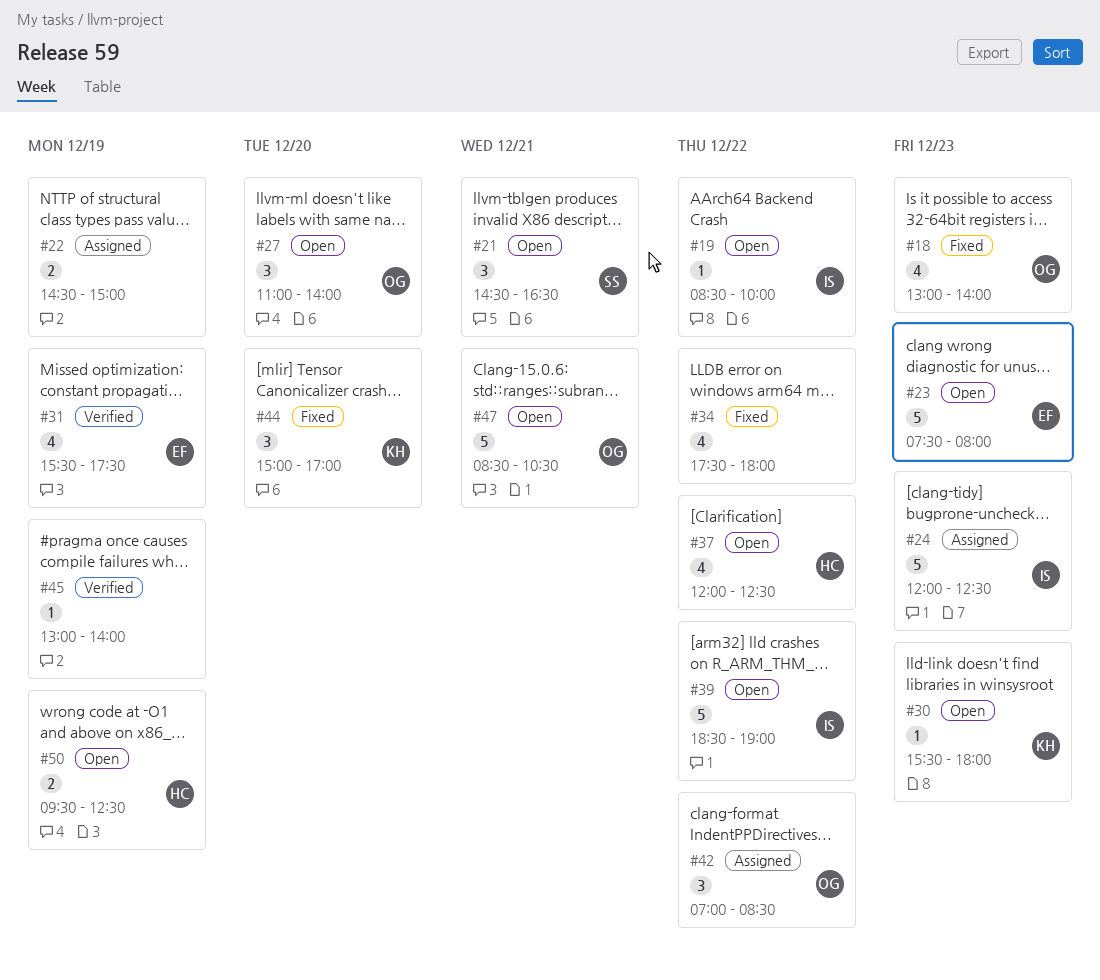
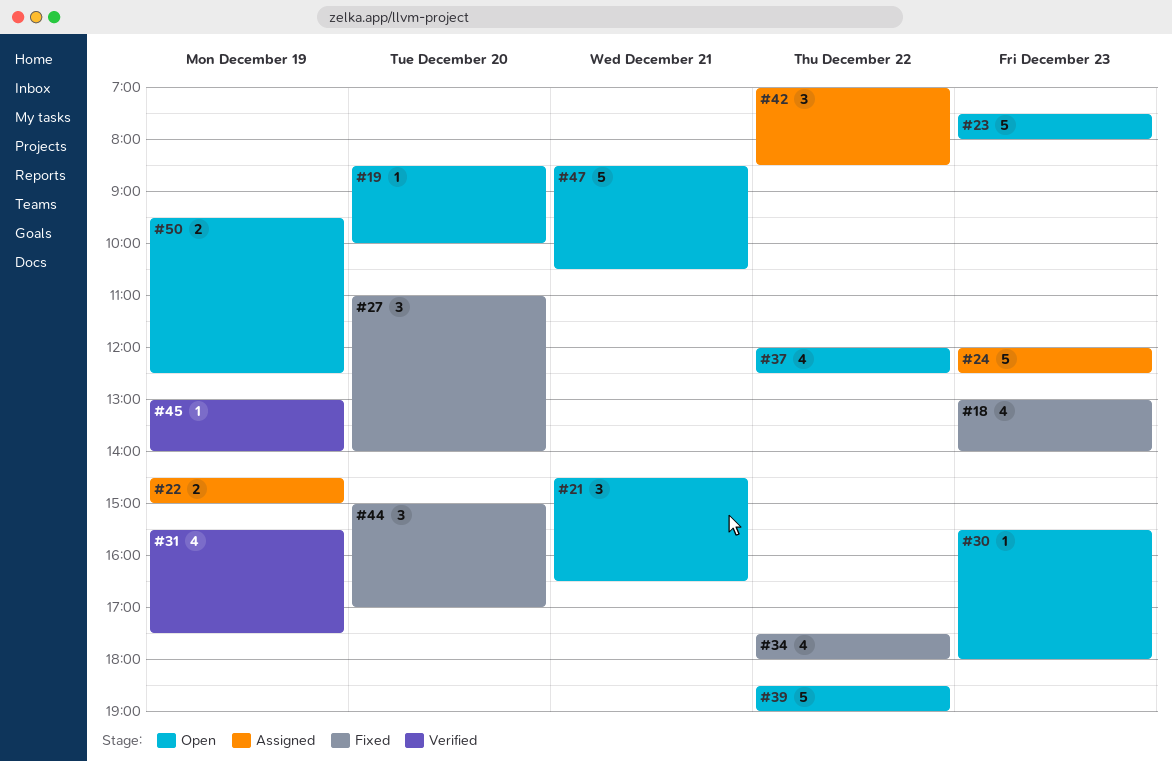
#19, day: Dec 22 -> Dec 20
#27, status: Open -> Fixed

